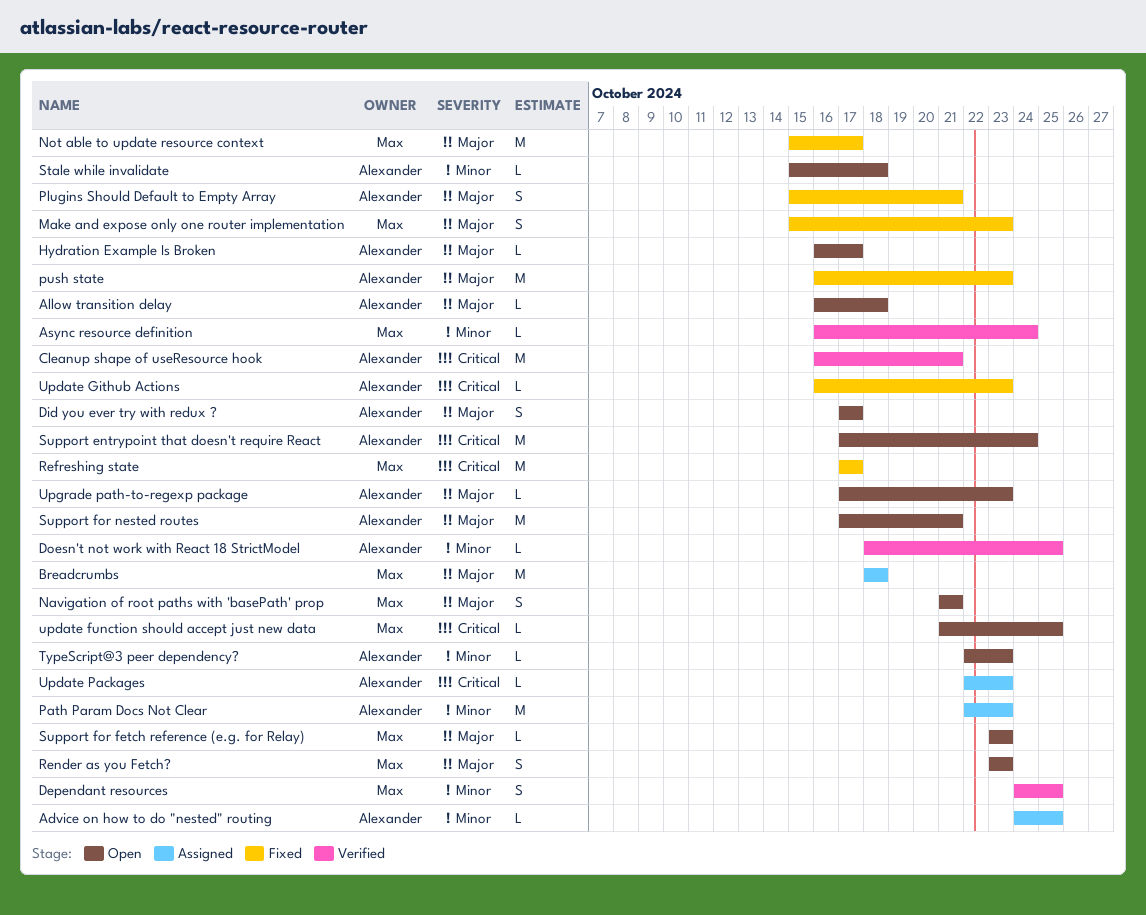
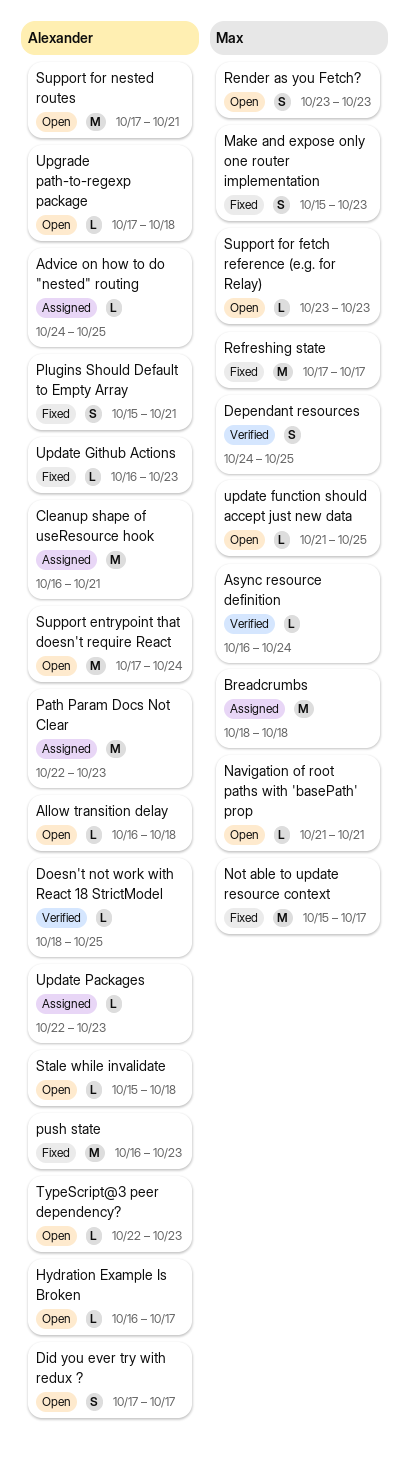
Cleanup shape of useResource hook, status: Verified -> Assigned
Navigation of root paths with 'basePath' prop, estimate: S -> L
Upgrade path-to-regexp package, due: Oct 23 -> Oct 18

